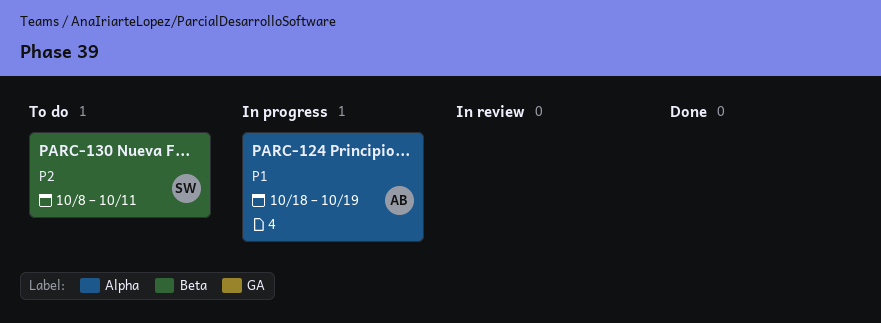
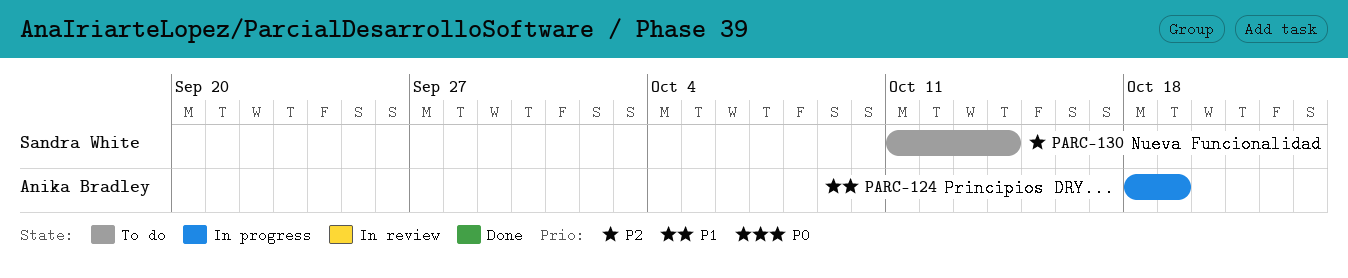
PARC-130, start: Oct 8 -> Oct 11
PARC-130, due: Oct 11 -> Oct 14

